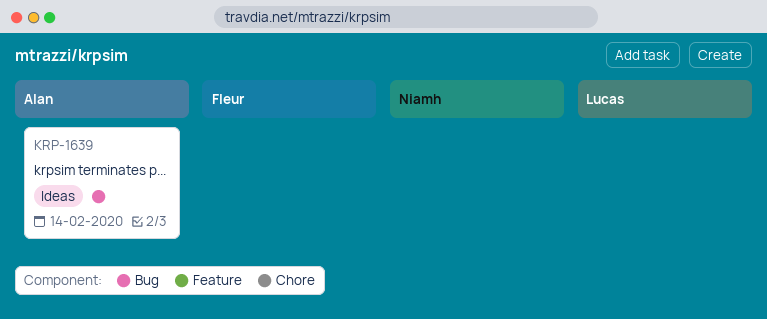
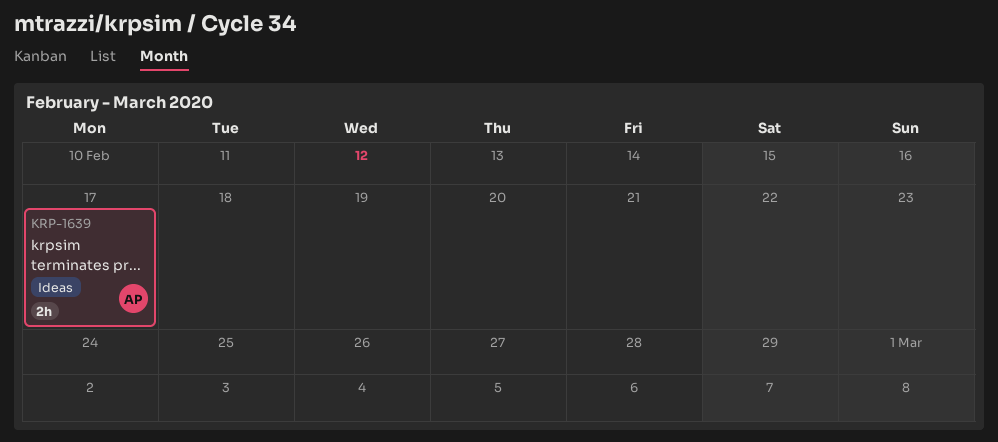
KRP-1639, due: Feb 14 -> Feb 17

